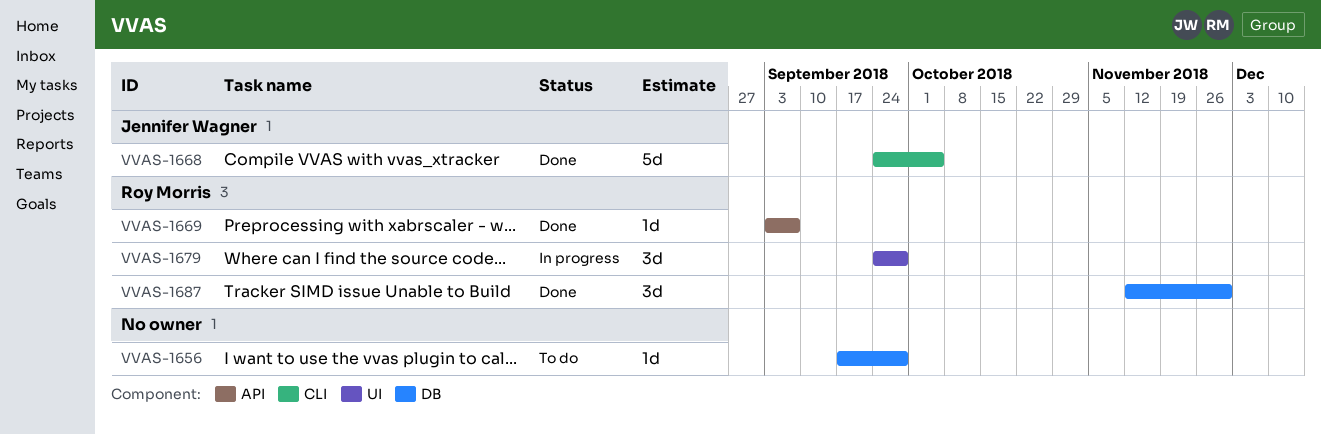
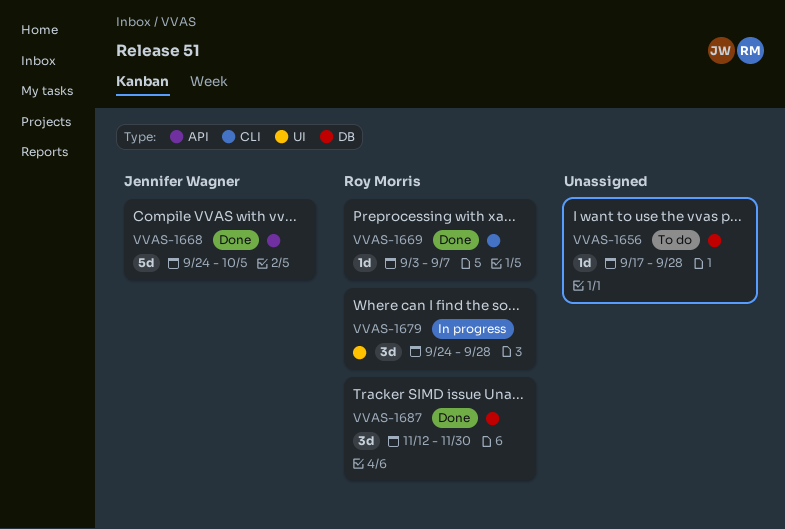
VVAS-1668, label: CLI -> API
VVAS-1669, label: API -> CLI

